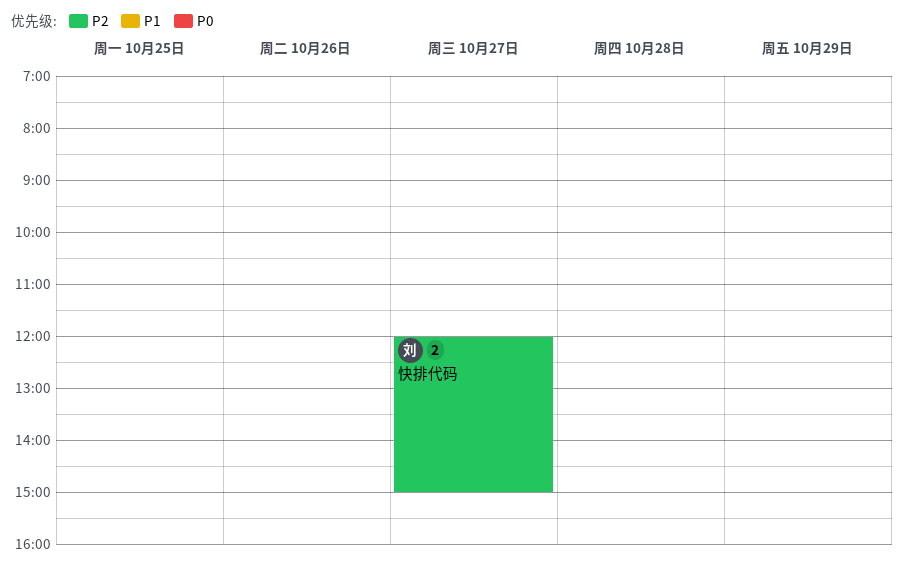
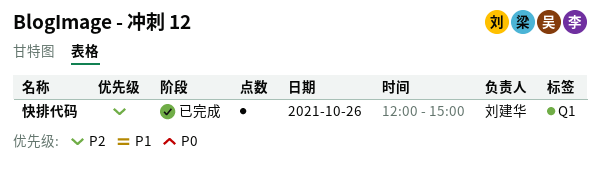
快排代码, estimate: 2 -> 1
快排代码, day: Oct 27 -> Oct 26

